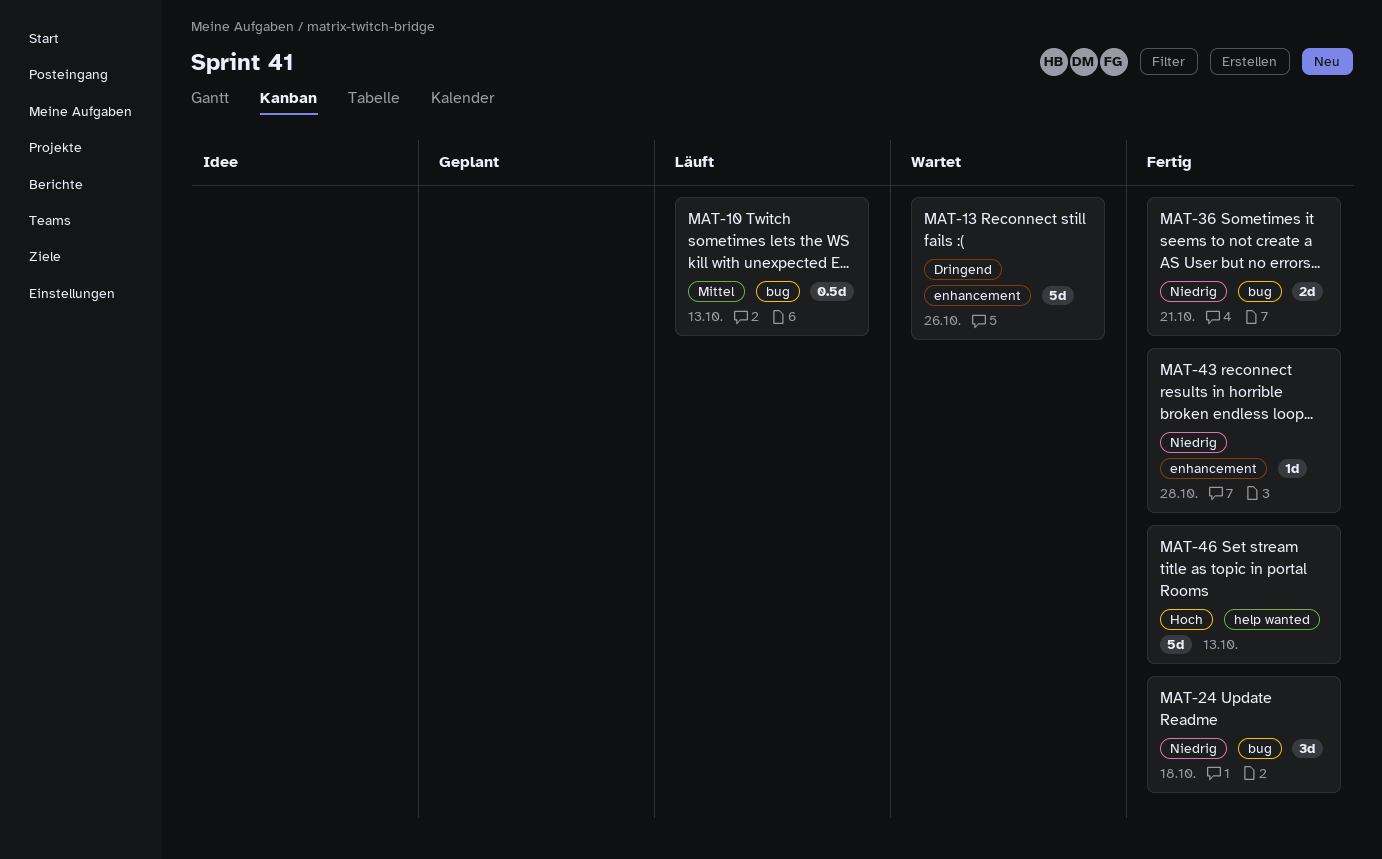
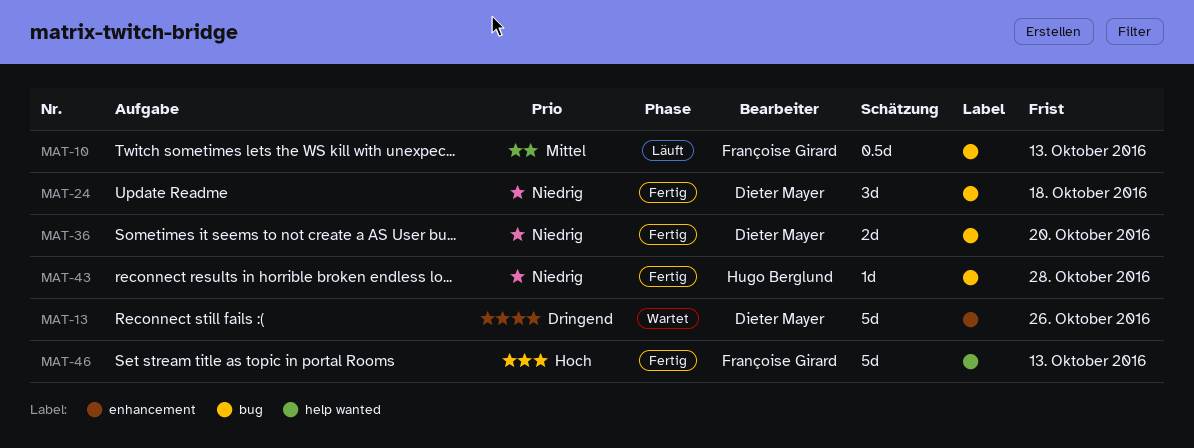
MAT-36, due: Oct 21 -> Oct 20
MAT-43, label: enhancement -> bug

